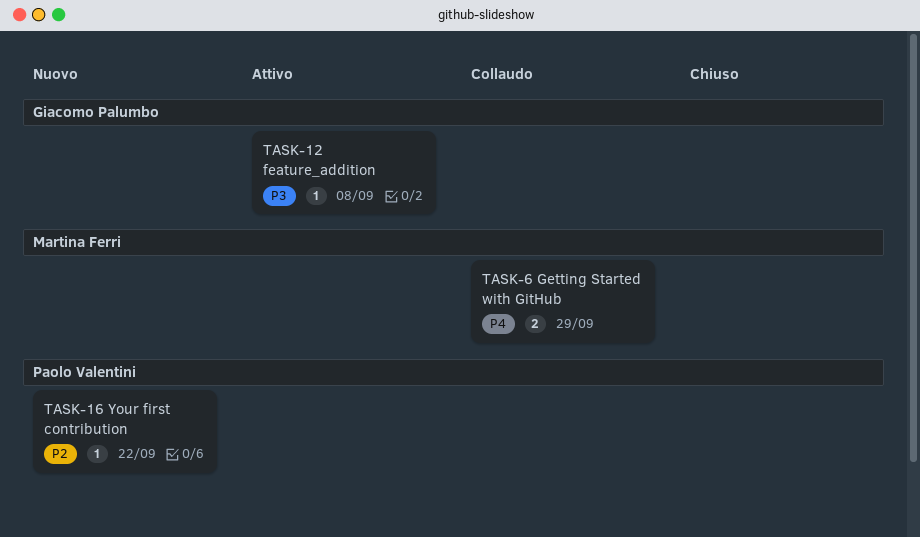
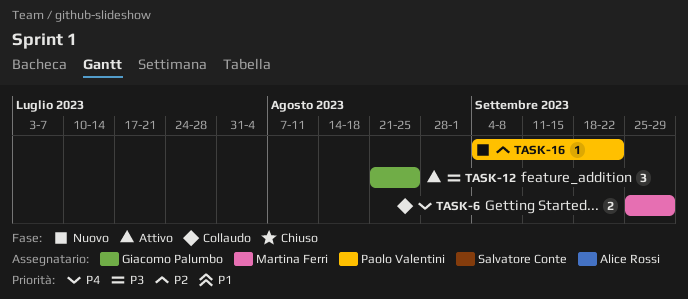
TASK-12, estimate: 1 -> 3
TASK-12, due: Sep 8 -> Aug 25

